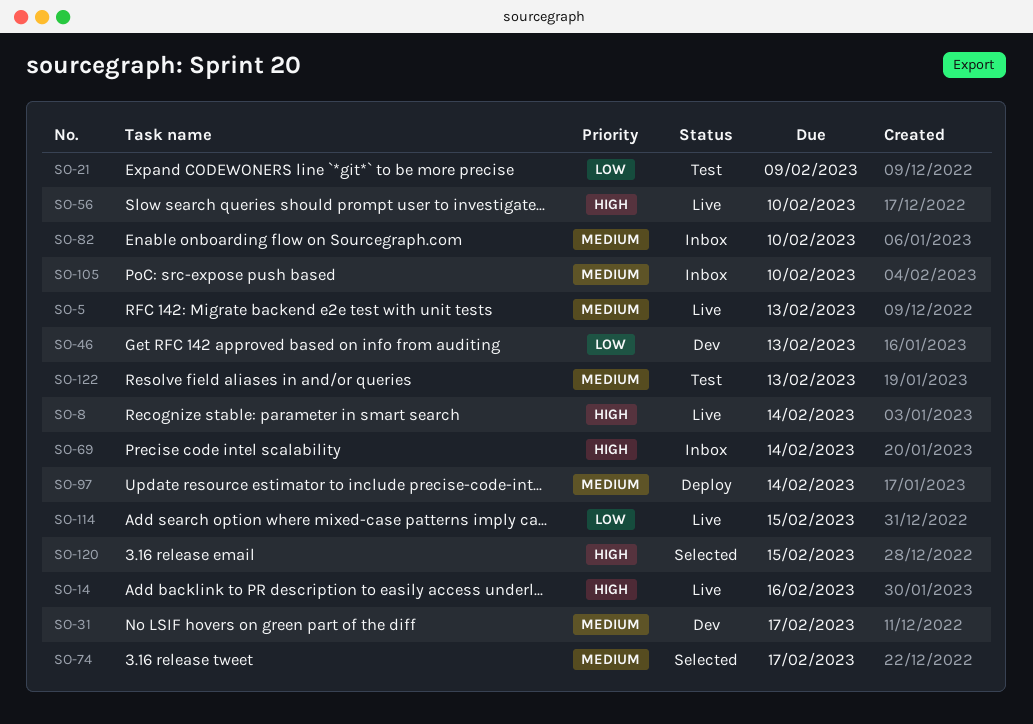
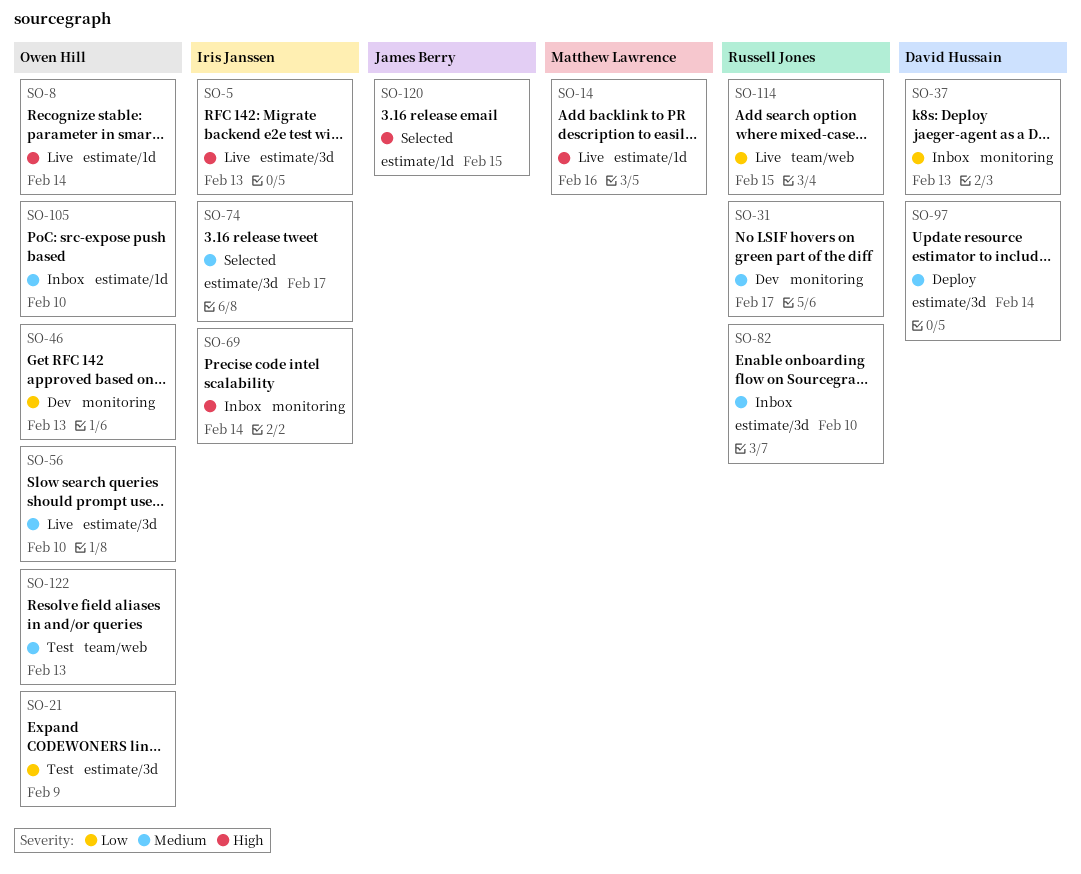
SO-5, priority: Medium -> High
SO-37: none -> present
SO-56, priority: High -> Medium

